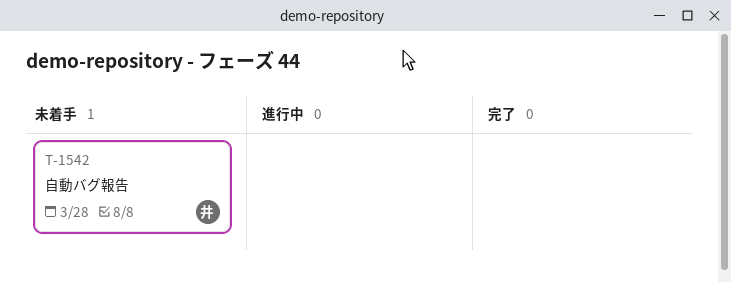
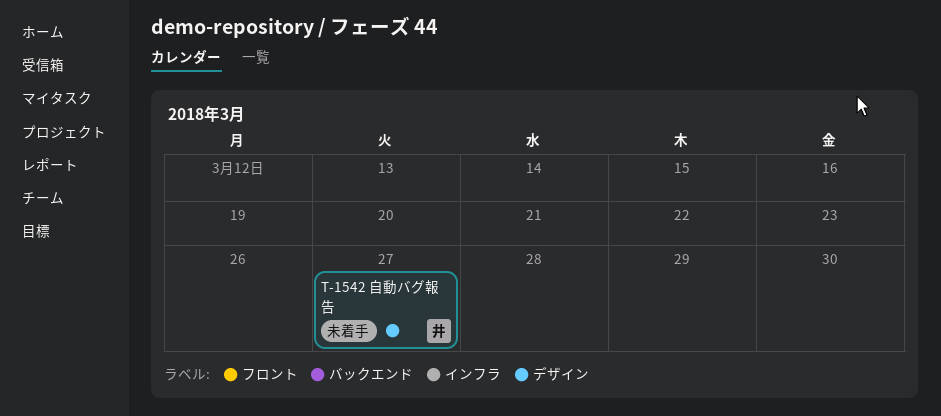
T-1542, due: Mar 28 -> Mar 27

